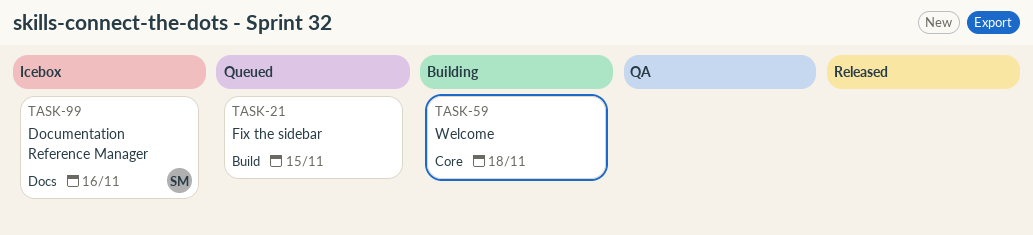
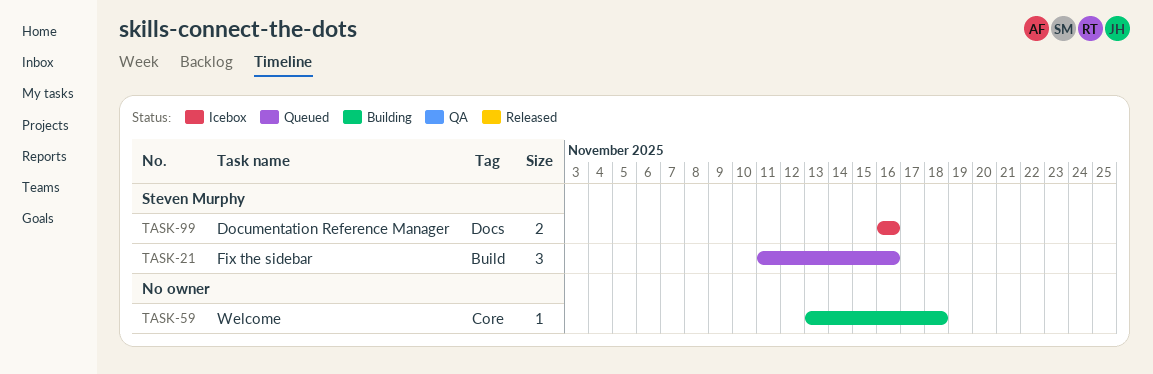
TASK-21, owner: none -> Steven Murphy
TASK-21, due: Nov 15 -> Nov 16

